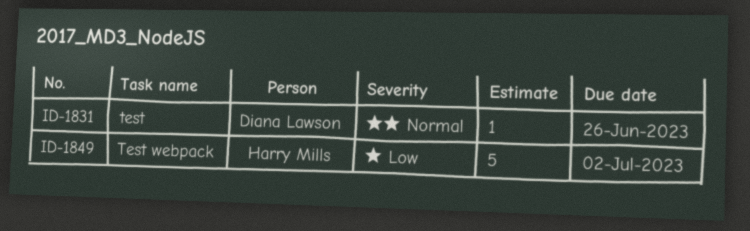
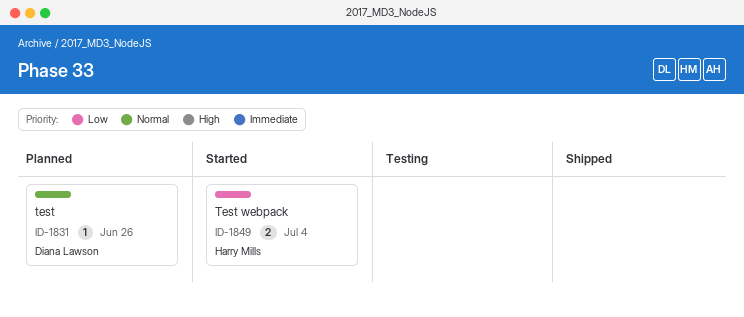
ID-1849, estimate: 5 -> 2
ID-1849, due: Jul 2 -> Jul 4

